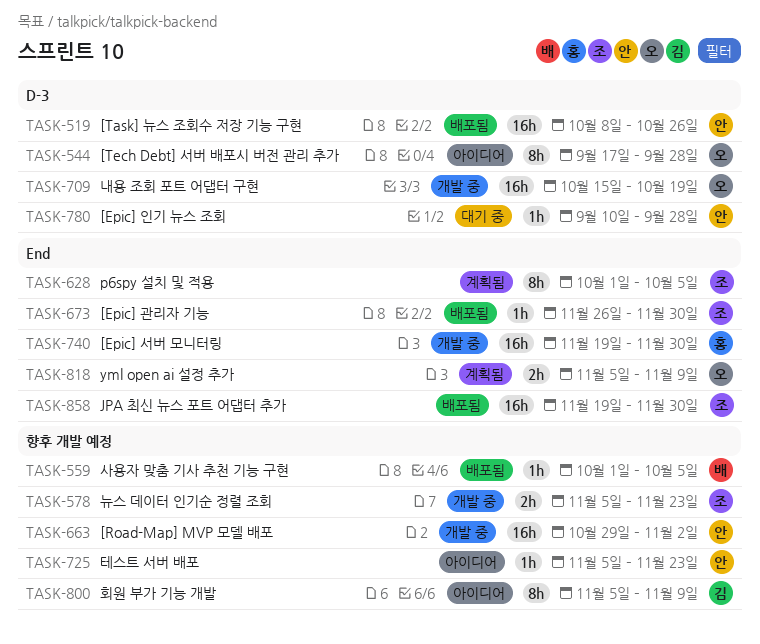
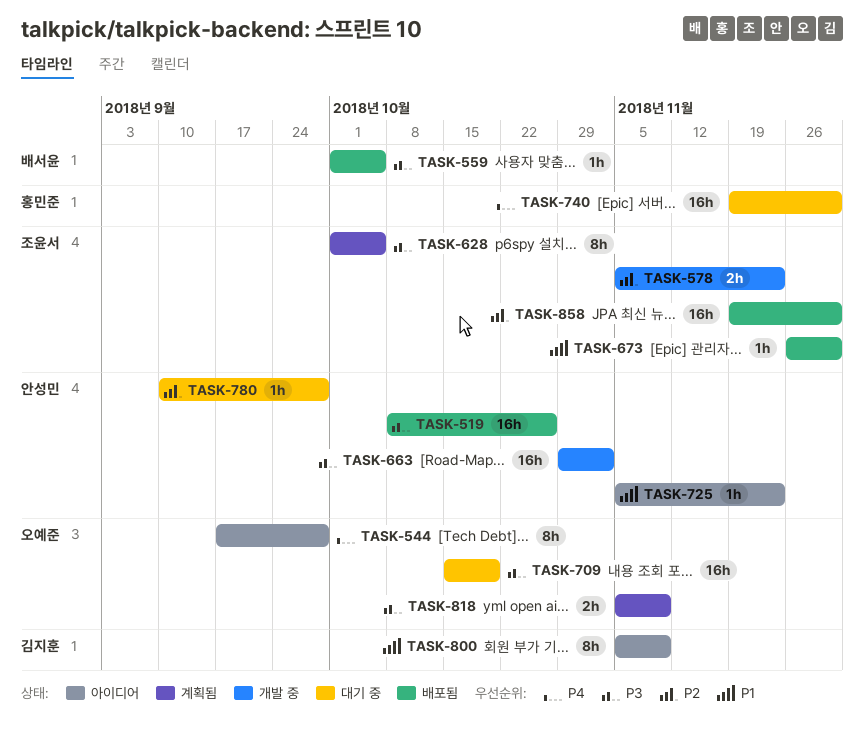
TASK-709, status: 개발 중 -> 대기 중
TASK-740, status: 개발 중 -> 대기 중

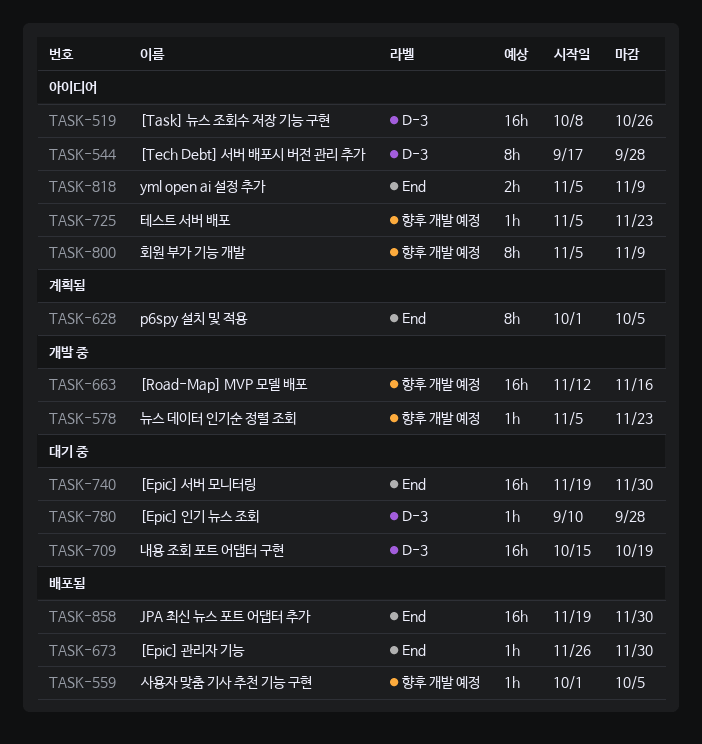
TASK-519, status: 배포됨 -> 아이디어
TASK-578, estimate: 2h -> 1h
TASK-663, start: Oct 29 -> Nov 12
TASK-663, due: Nov 2 -> Nov 16
TASK-818, status: 계획됨 -> 아이디어

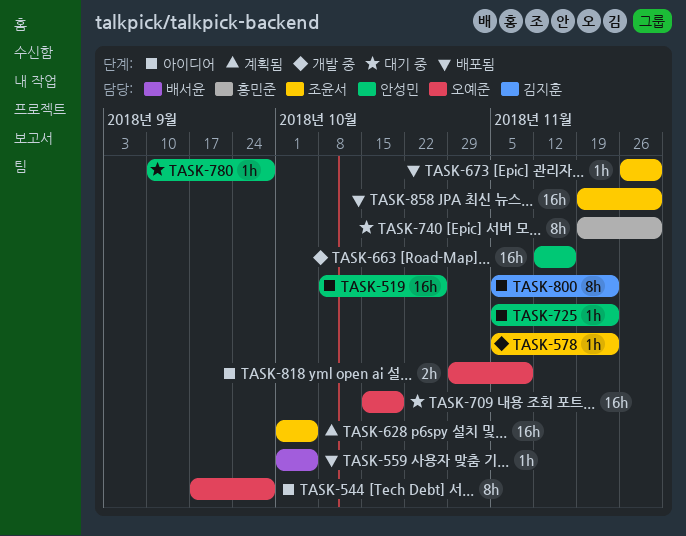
TASK-628, estimate: 8h -> 16h
TASK-740, estimate: 16h -> 8h
TASK-800, due: Nov 9 -> Nov 23
TASK-818, start: Nov 5 -> Oct 29

